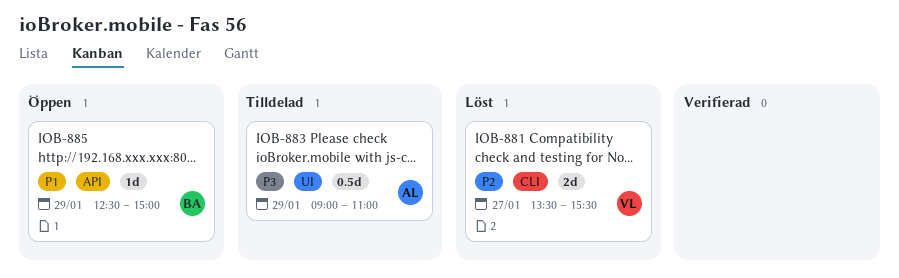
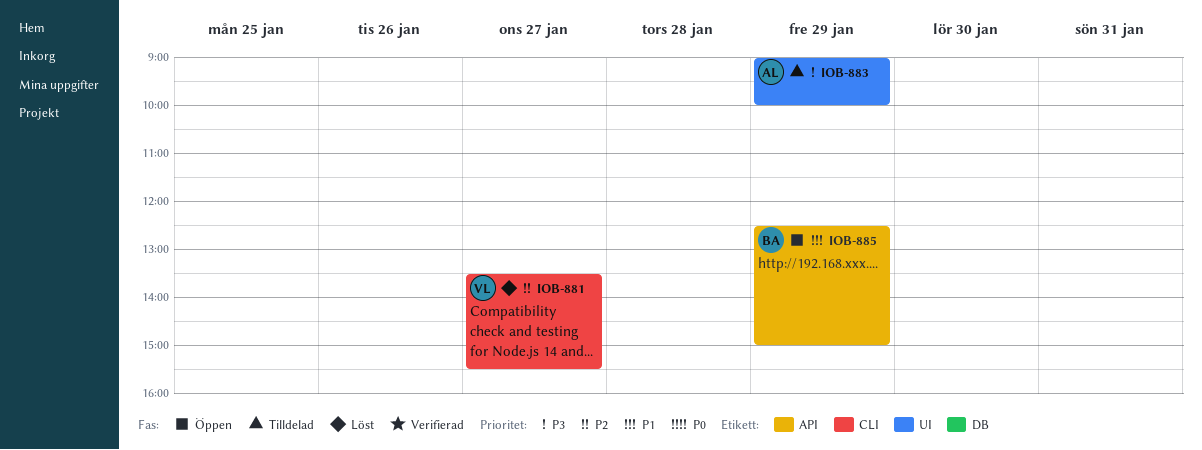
IOB-883, ends: 11:00 -> 10:00

